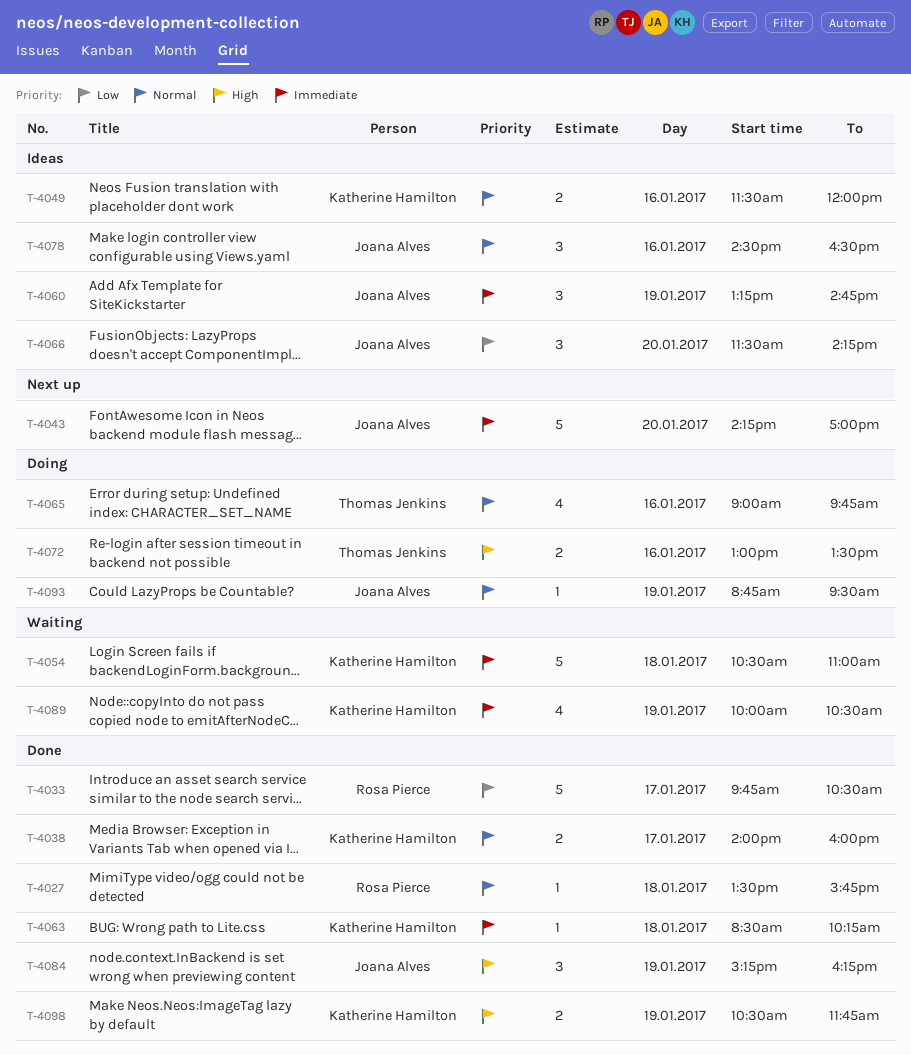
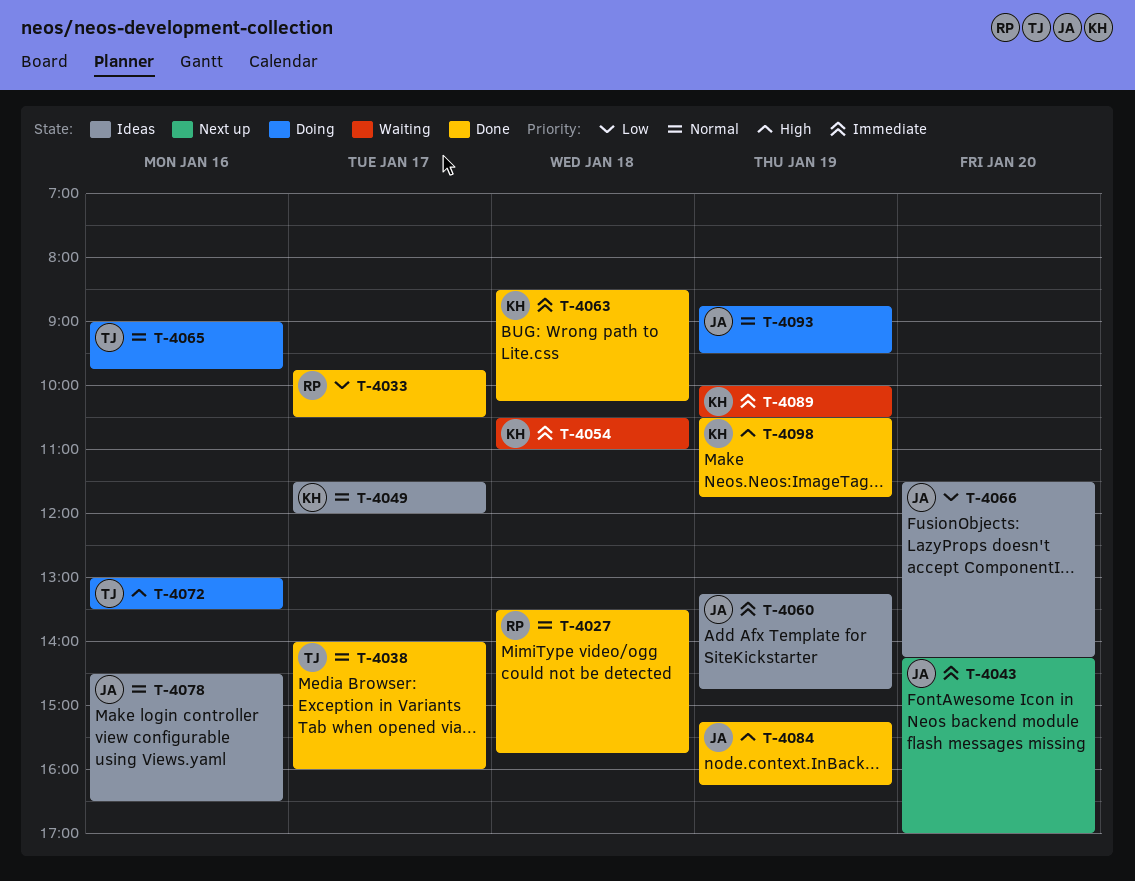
T-4038, owner: Katherine Hamilton -> Thomas Jenkins
T-4049, day: Jan 16 -> Jan 17

